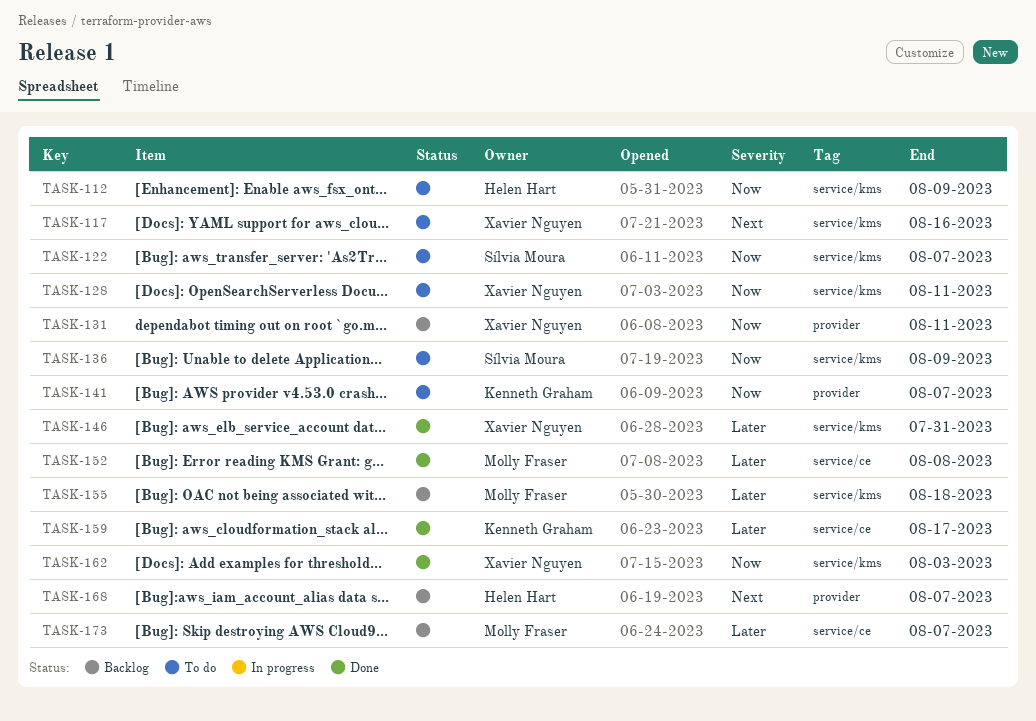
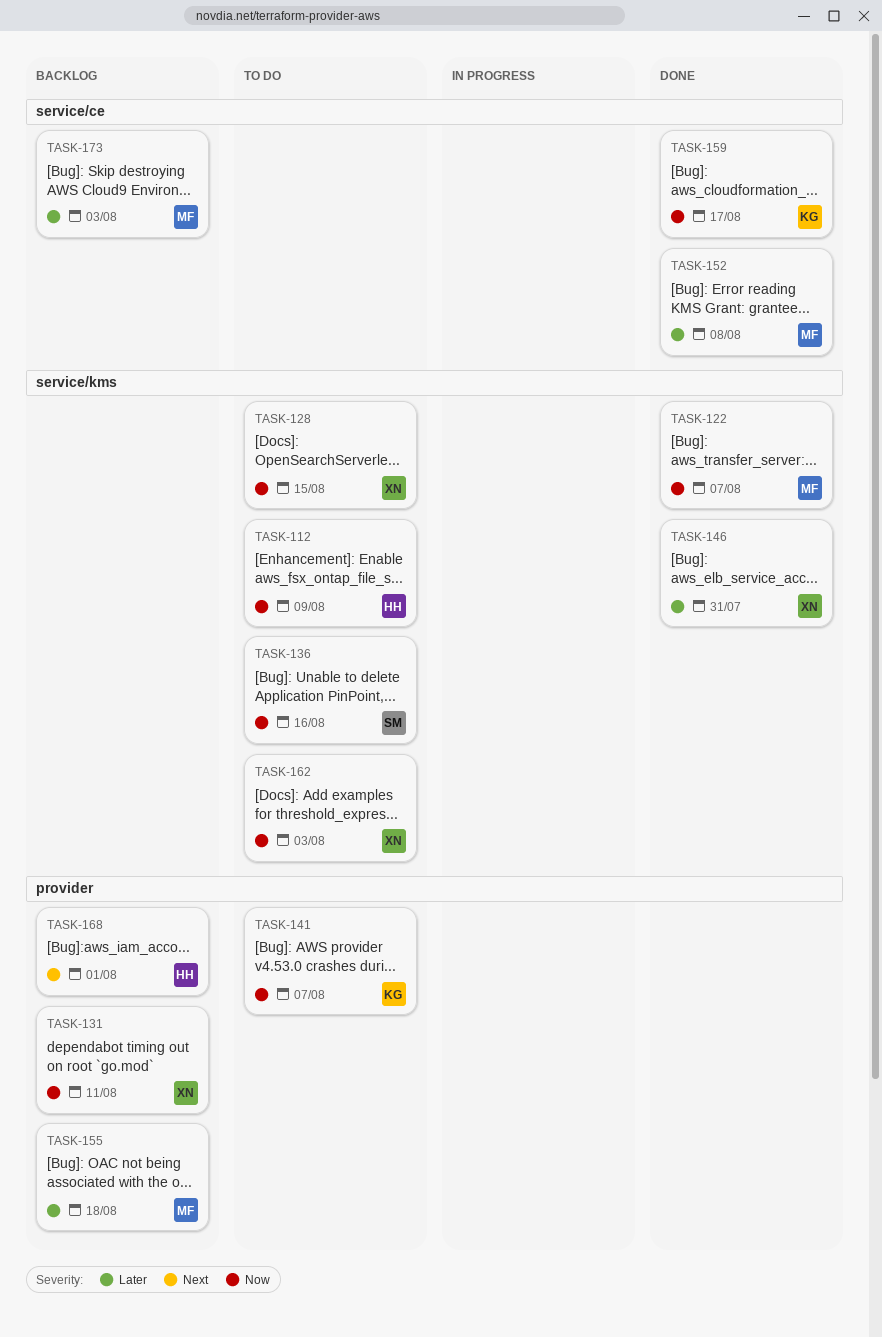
TASK-117: present -> none
TASK-122, status: To do -> Done
TASK-122, owner: Sílvia Moura -> Molly Fraser
TASK-128, due: Aug 11 -> Aug 15
TASK-136, due: Aug 9 -> Aug 16
TASK-155, label: service/kms -> provider
TASK-159, priority: Later -> Now
TASK-162, status: Done -> To do
TASK-168, due: Aug 7 -> Aug 1
TASK-173, due: Aug 7 -> Aug 3

